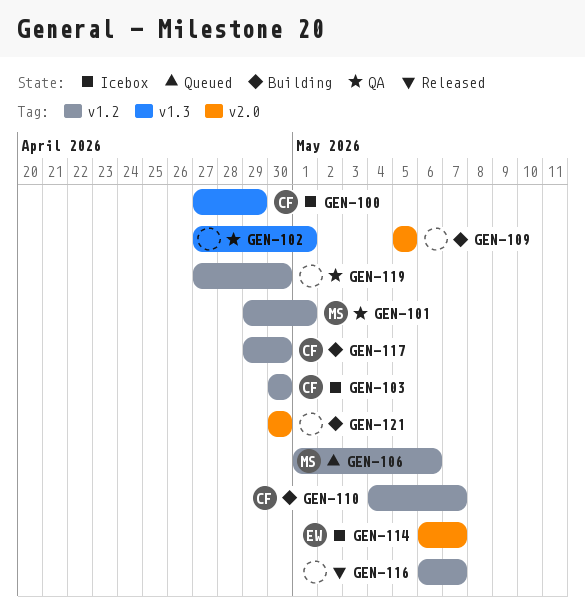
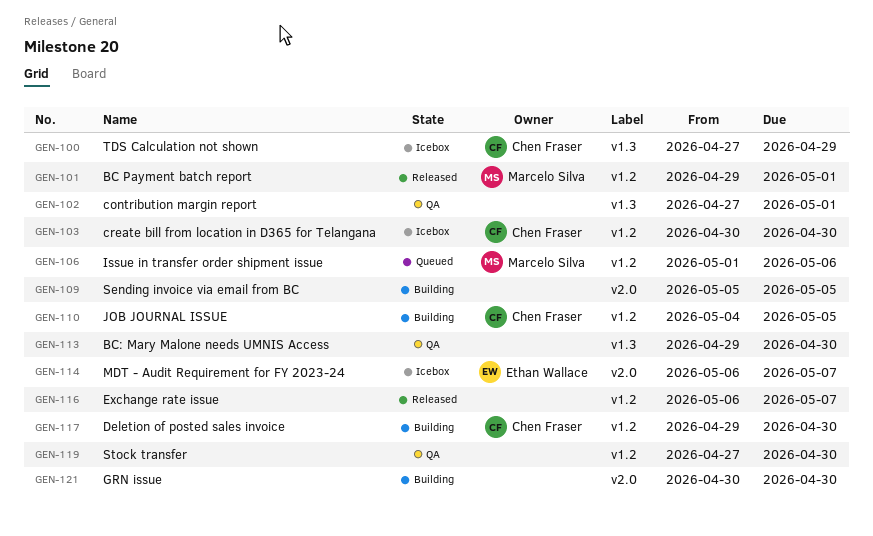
GEN-101, status: QA -> Released
GEN-110, due: May 7 -> May 5
GEN-113: none -> present

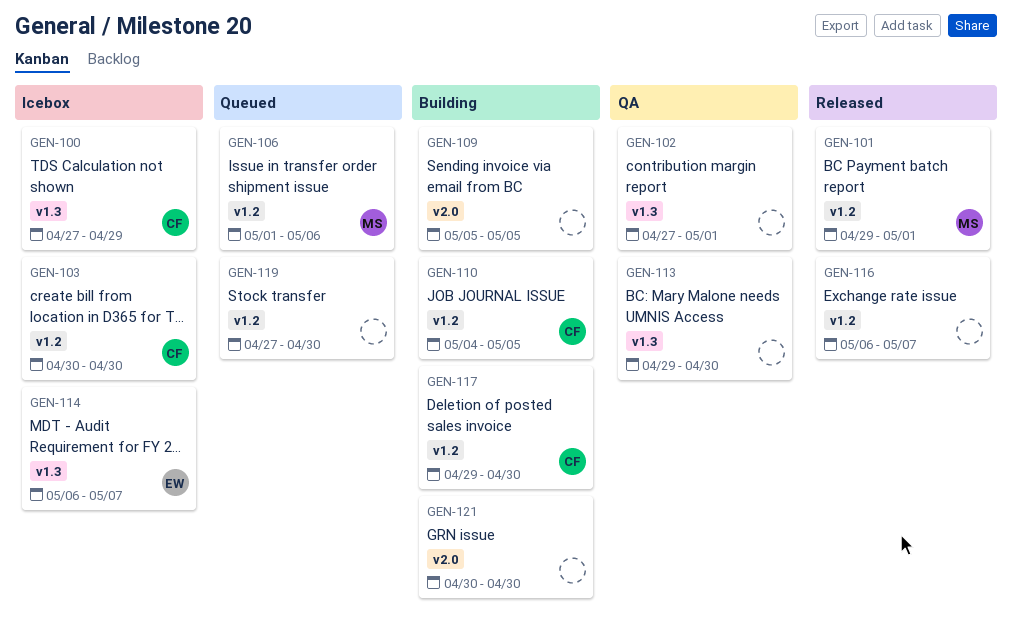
GEN-114, label: v2.0 -> v1.3
GEN-119, status: QA -> Queued

